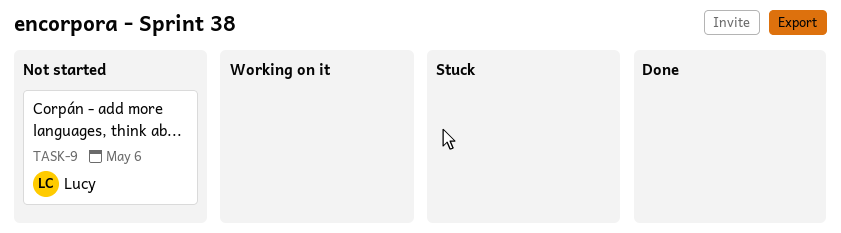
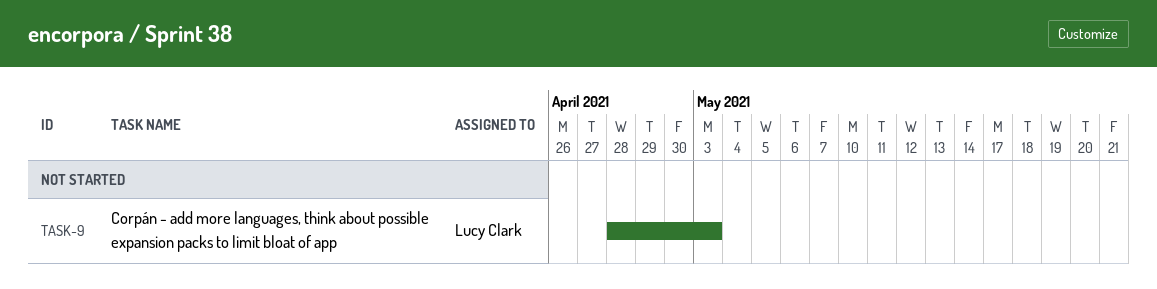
TASK-9, due: May 6 -> May 3

